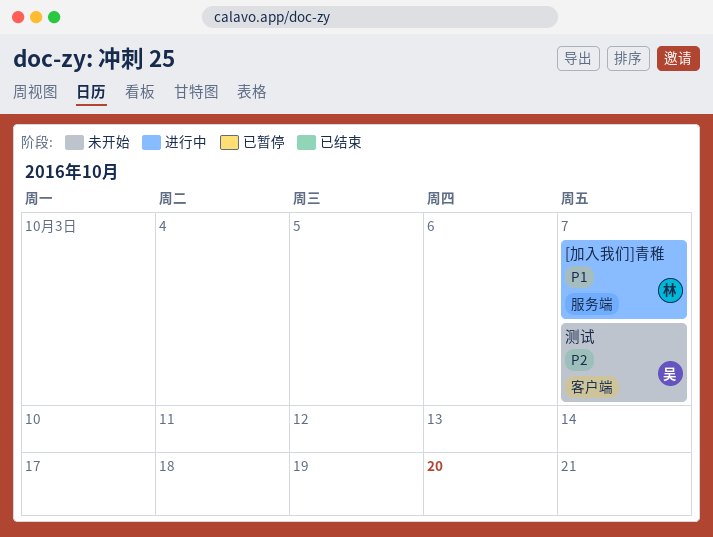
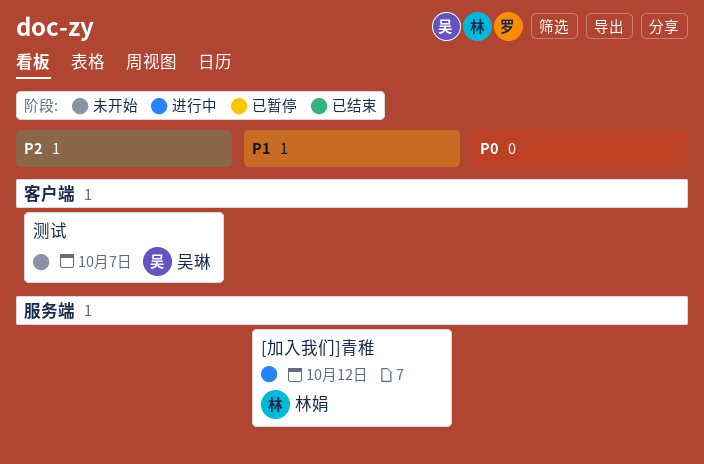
[加入我们]青稚, due: Oct 7 -> Oct 12

